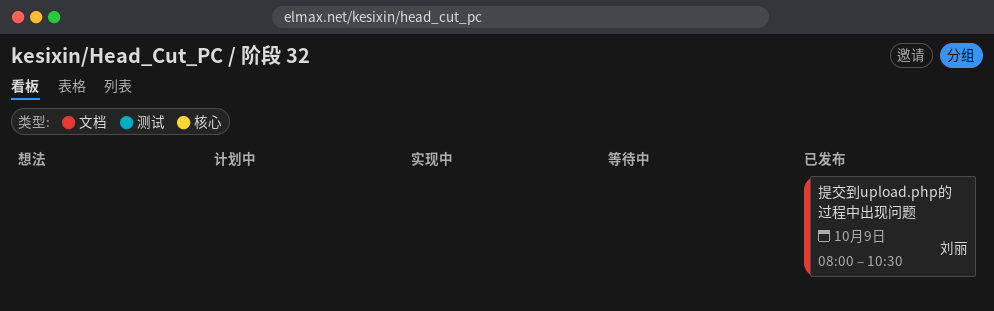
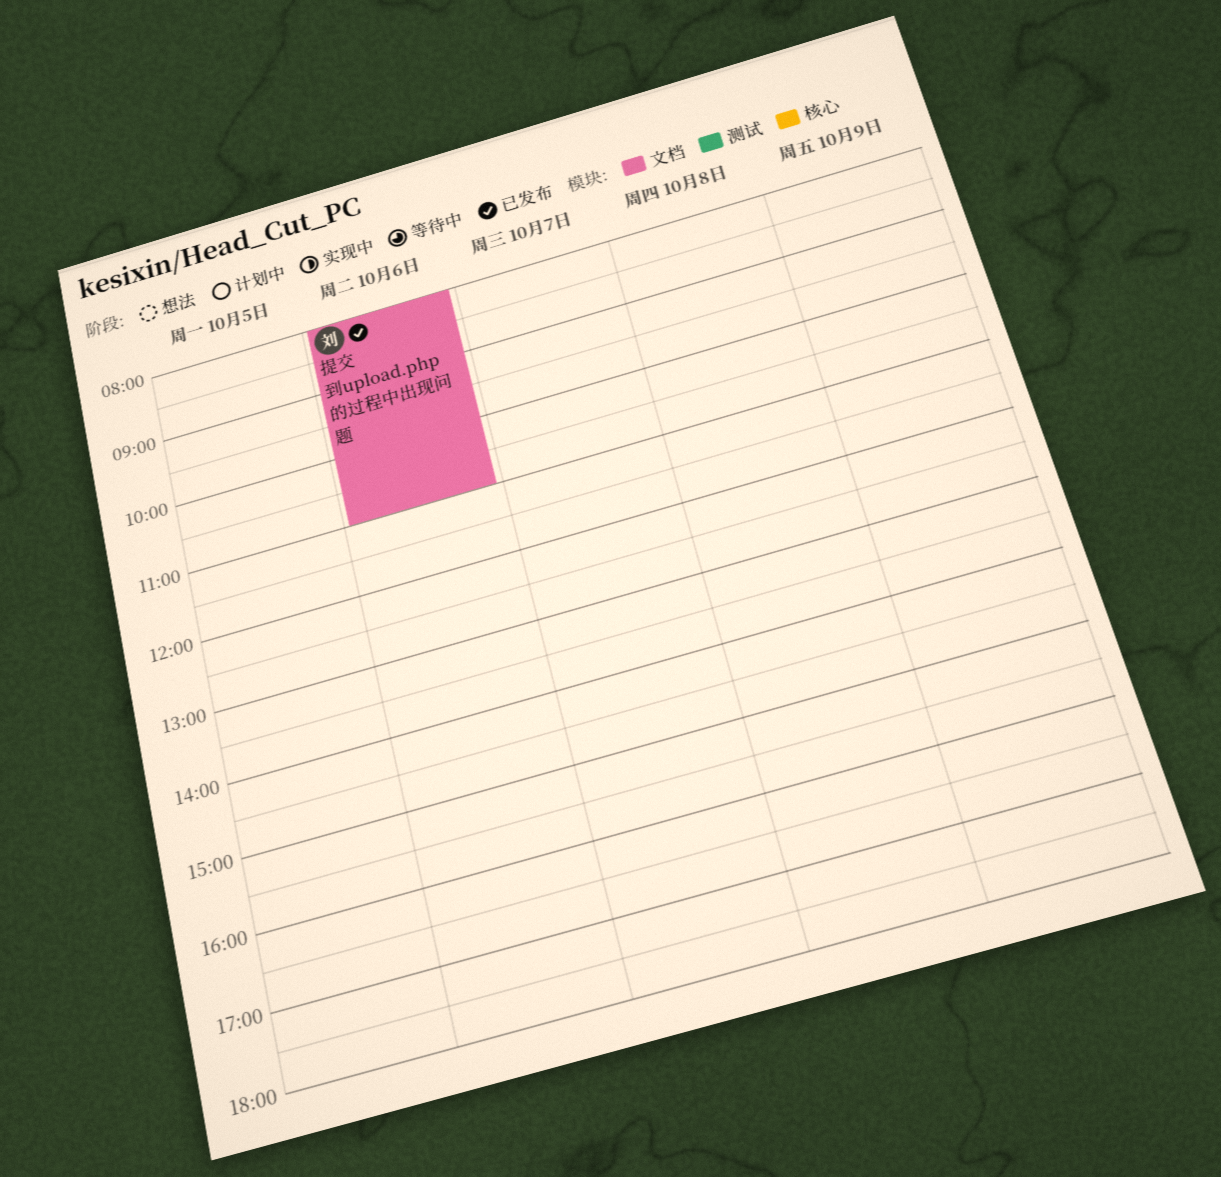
提交到upload.php的过程中出现问题, day: Oct 9 -> Oct 6
提交到upload.php的过程中出现问题, ends: 10:30 -> 11:00

